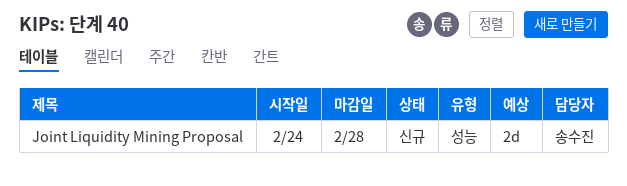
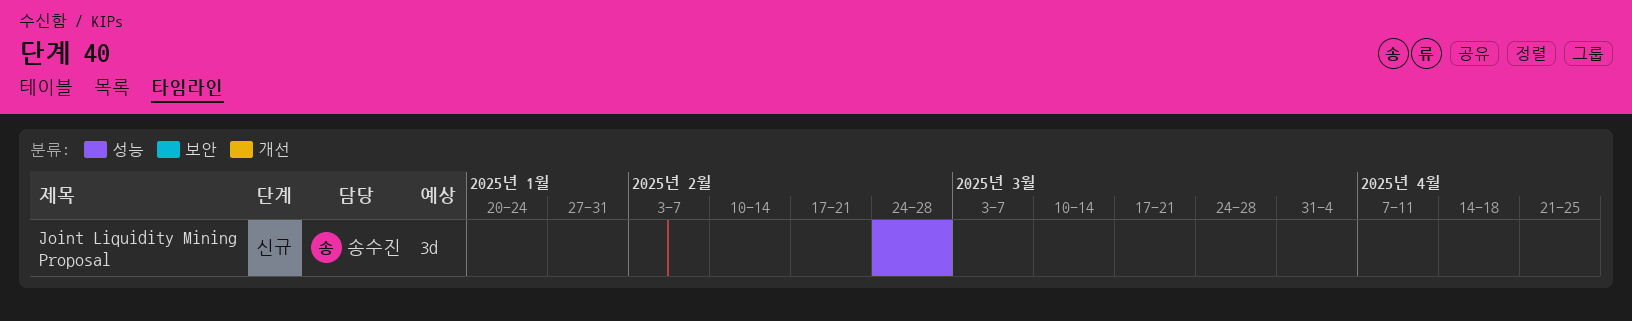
Joint Liquidity Mining Proposal, estimate: 2d -> 3d

